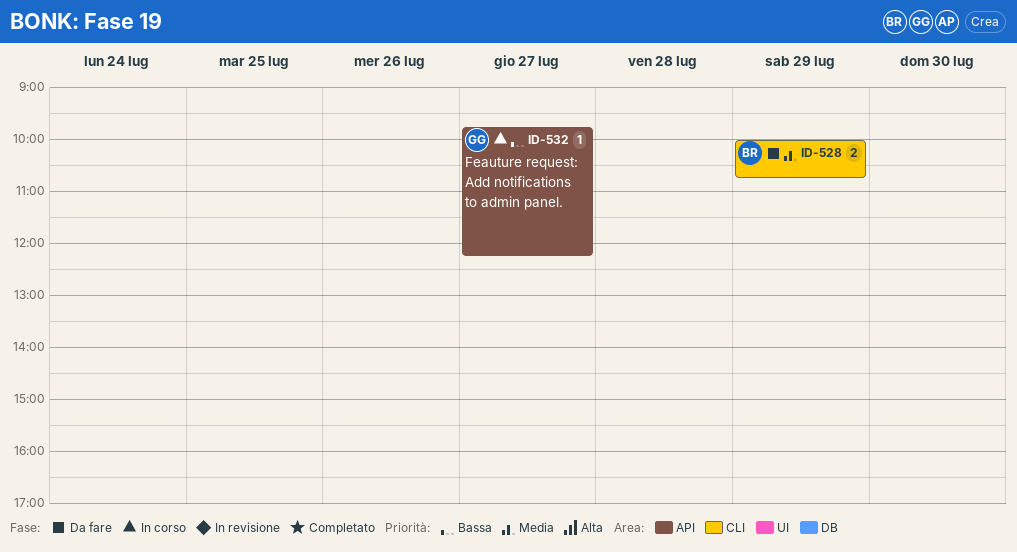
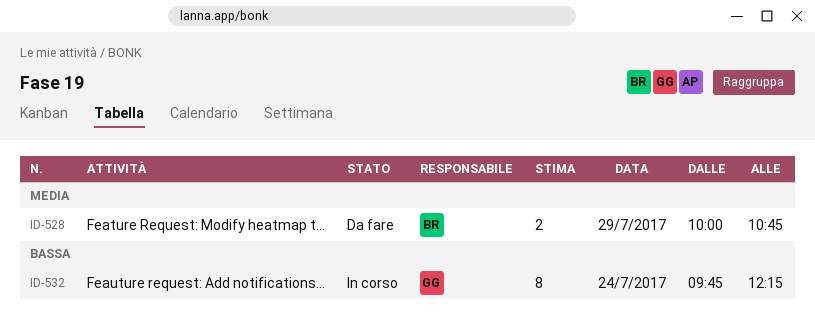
ID-532, estimate: 1 -> 8
ID-532, day: Jul 27 -> Jul 24

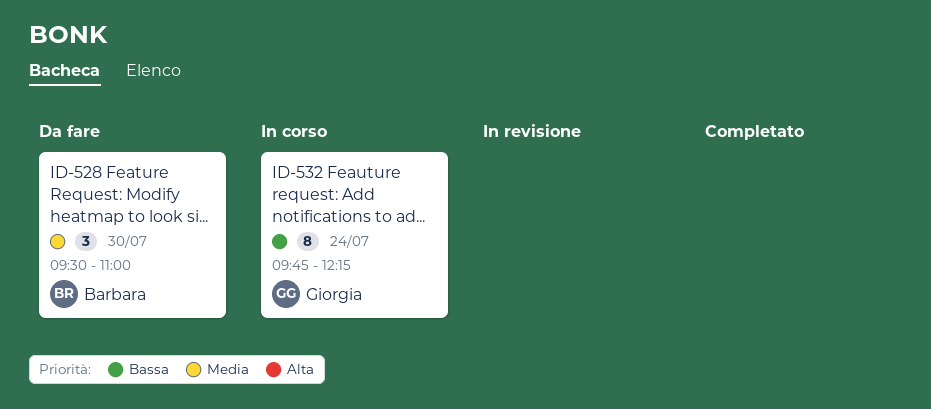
ID-528, estimate: 2 -> 3
ID-528, day: Jul 29 -> Jul 30
ID-528, begins: 10:00 -> 09:30
ID-528, ends: 10:45 -> 11:00

